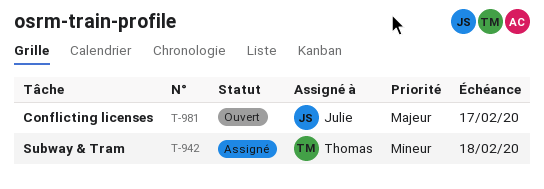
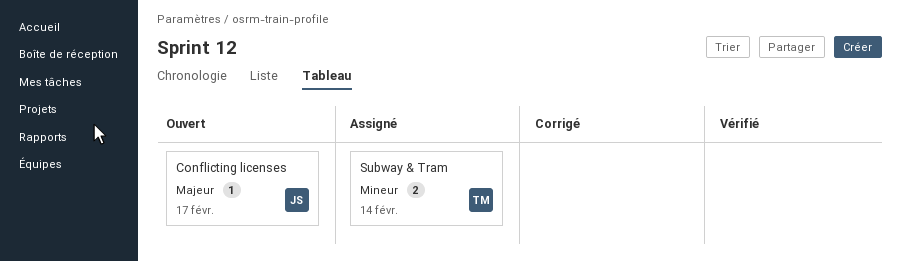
Subway & Tram, due: Feb 18 -> Feb 14

